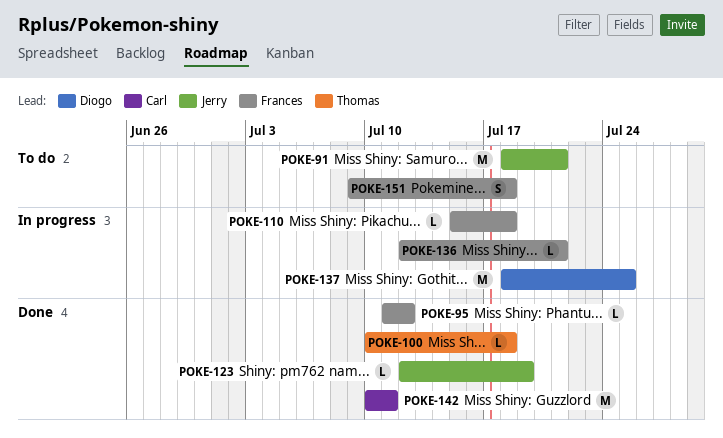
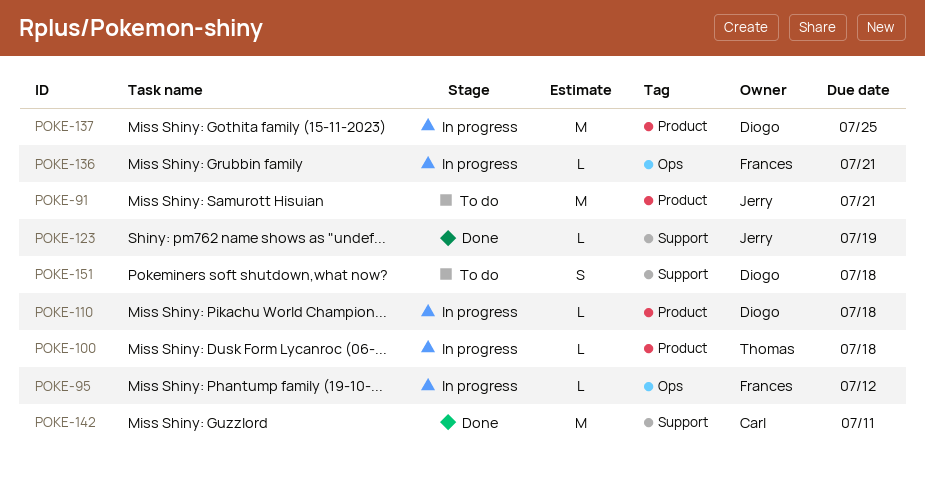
POKE-95, status: Done -> In progress
POKE-100, status: Done -> In progress
POKE-110, owner: Frances -> Diogo
POKE-151, owner: Frances -> Diogo

